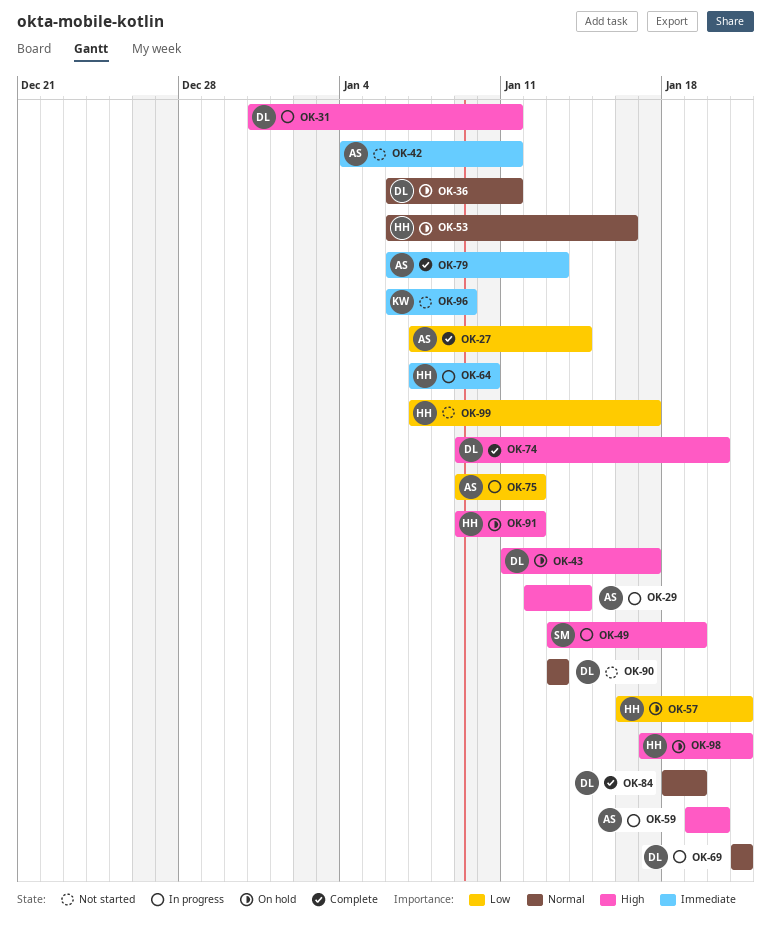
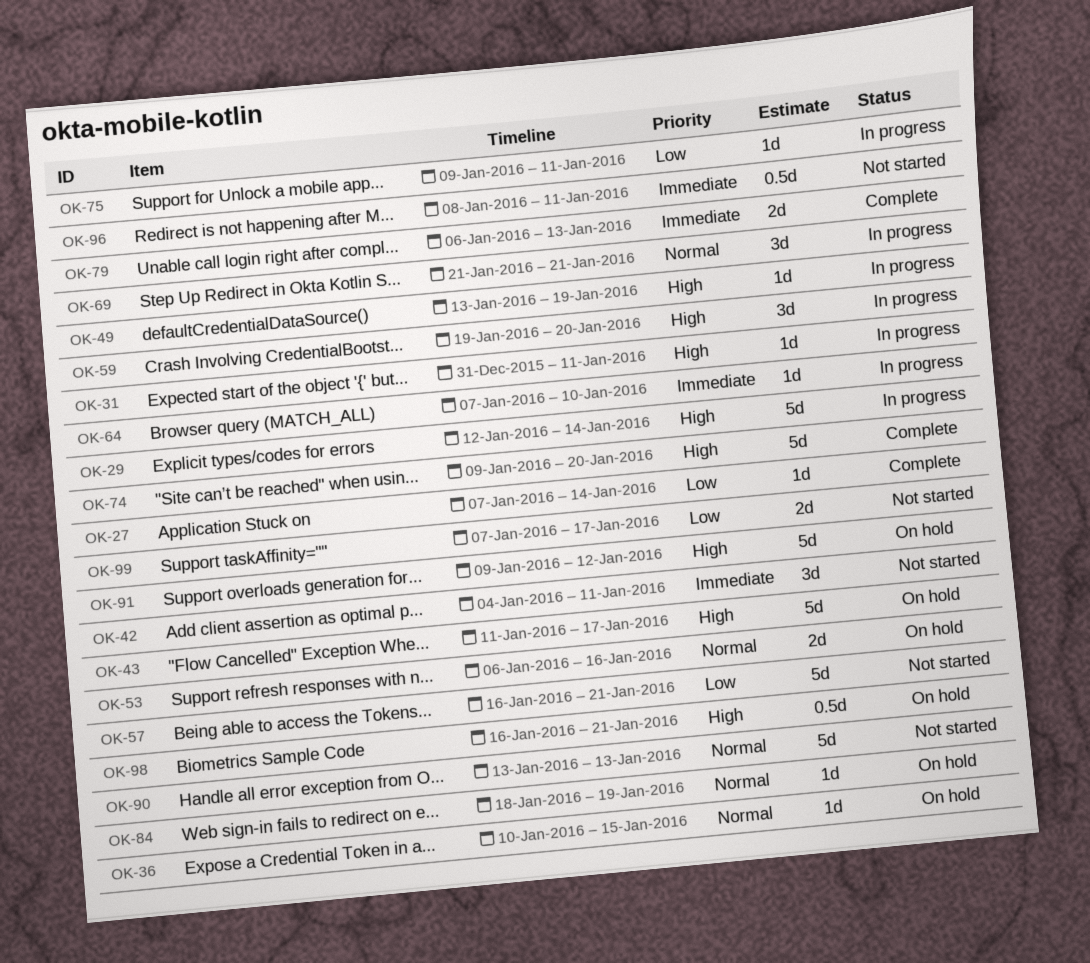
OK-36, start: Jan 6 -> Jan 10
OK-36, due: Jan 11 -> Jan 15
OK-57, status: On hold -> Not started
OK-75, due: Jan 12 -> Jan 11
OK-84, status: Complete -> On hold
OK-96, start: Jan 6 -> Jan 8
OK-96, due: Jan 9 -> Jan 11
OK-98, start: Jan 17 -> Jan 16

